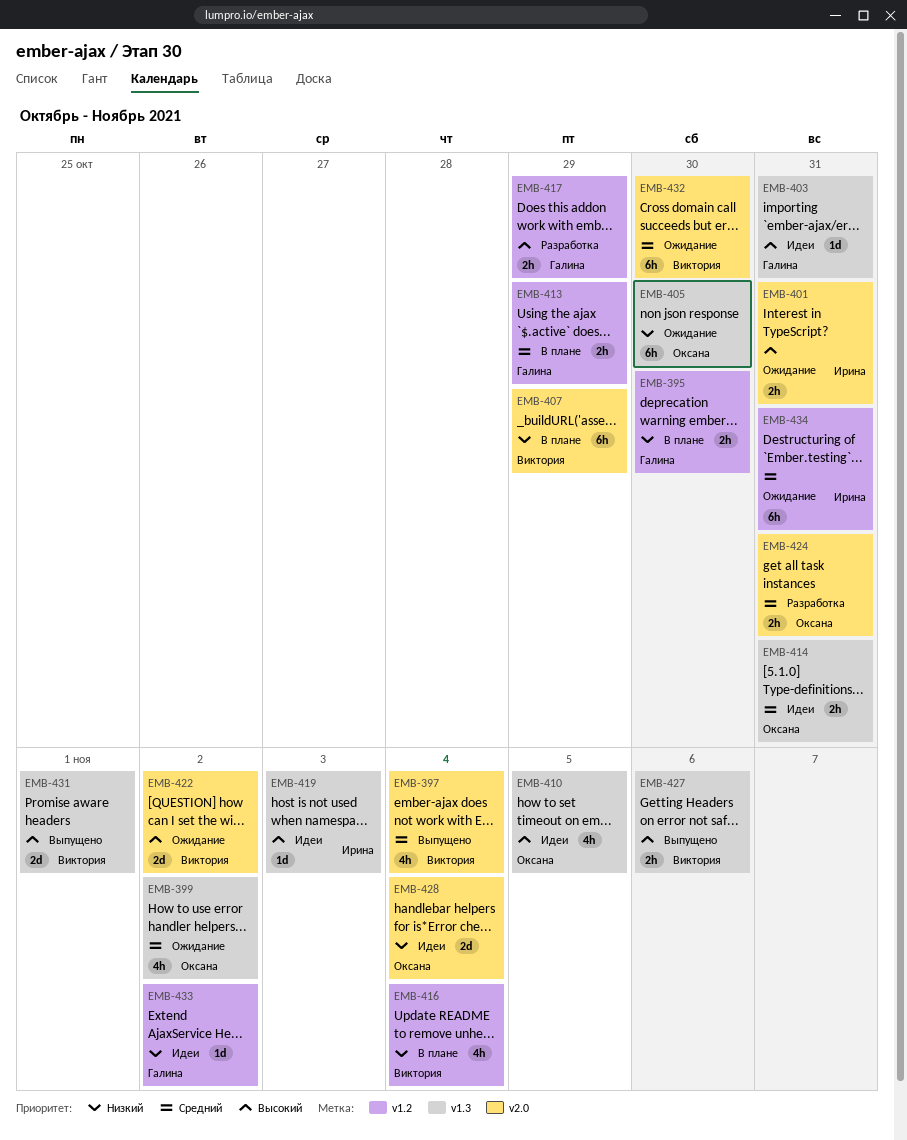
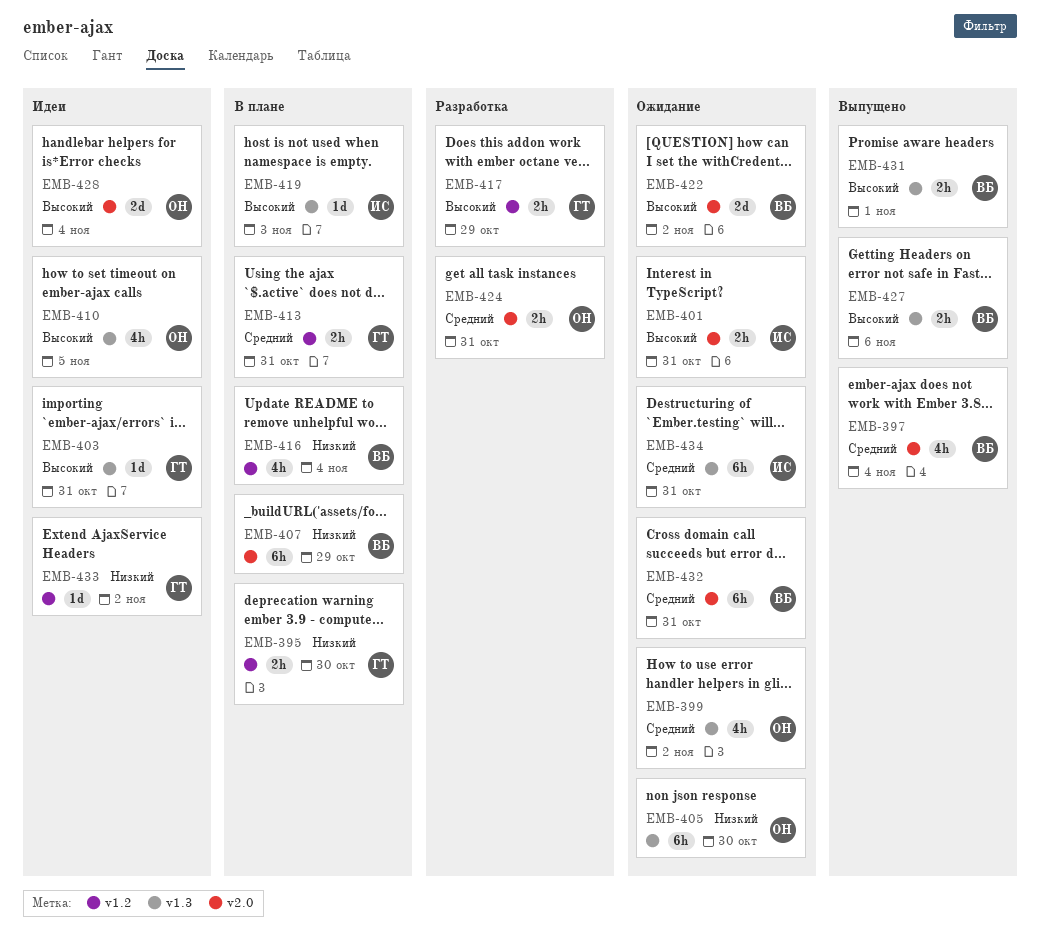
EMB-413, due: Oct 29 -> Oct 31
EMB-414: present -> none
EMB-419, status: Идеи -> В плане
EMB-428, priority: Низкий -> Высокий
EMB-431, estimate: 2d -> 2h
EMB-432, due: Oct 30 -> Oct 31
EMB-434, label: v1.2 -> v1.3

